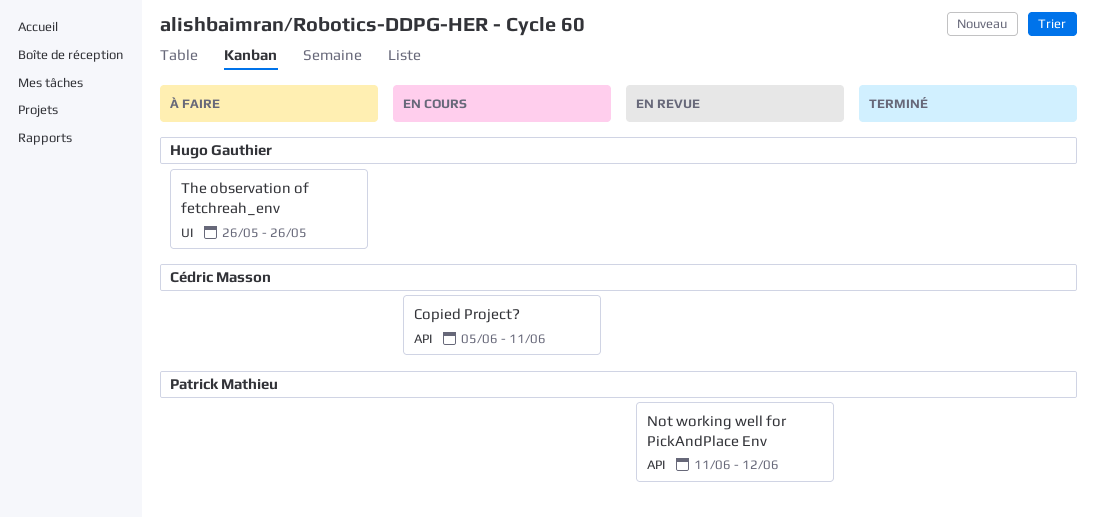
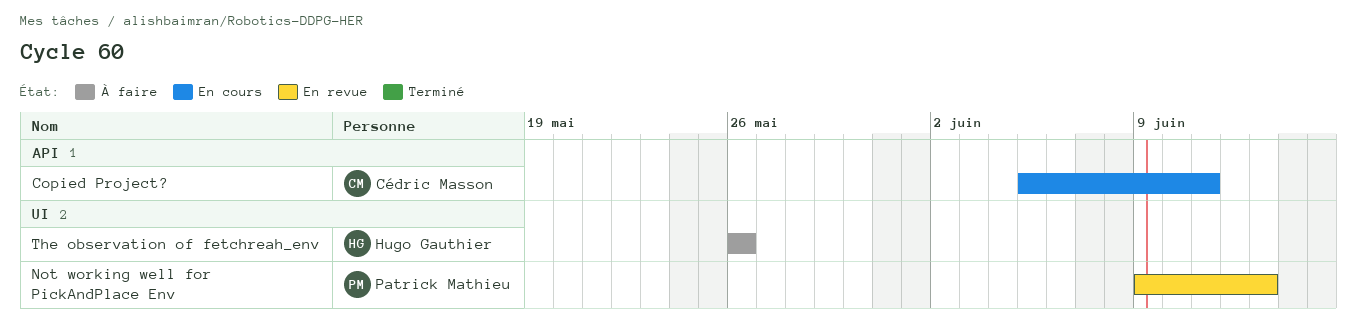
Not working well for PickAndPlace Env, label: API -> UI
Not working well for PickAndPlace Env, start: Jun 11 -> Jun 9
Not working well for PickAndPlace Env, due: Jun 12 -> Jun 13

